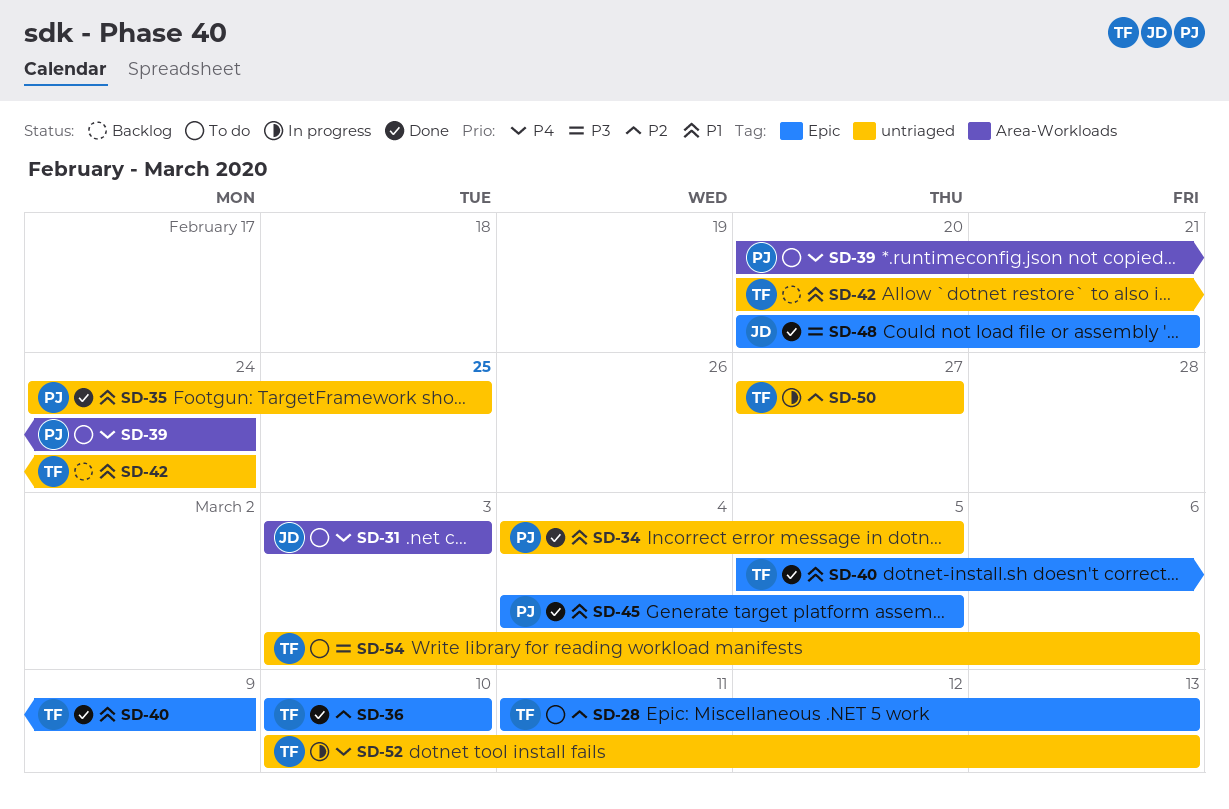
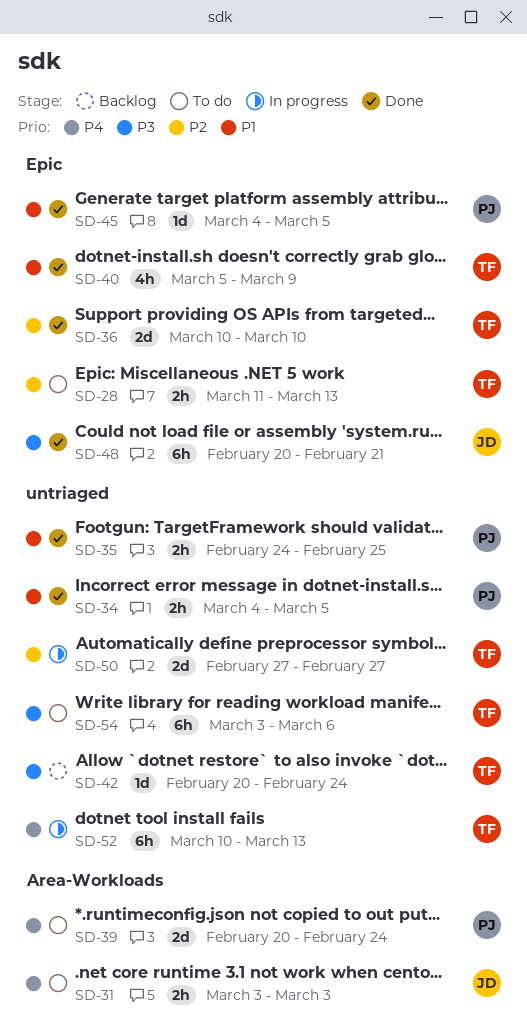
SD-42, priority: P1 -> P3

